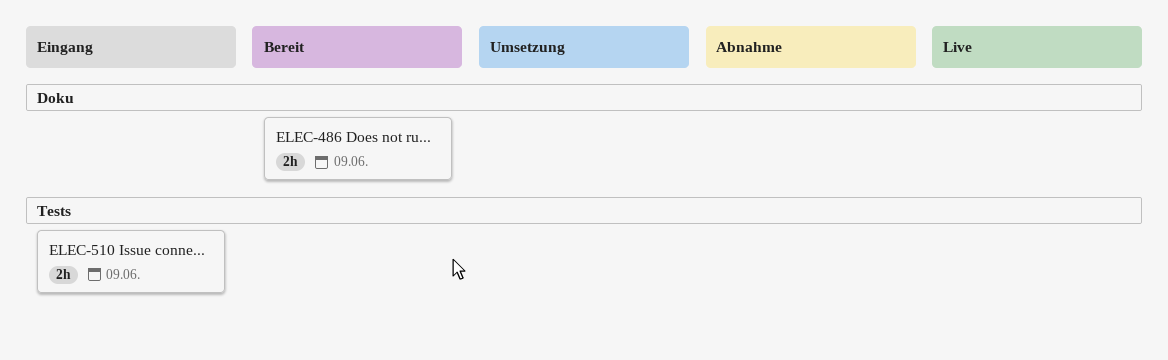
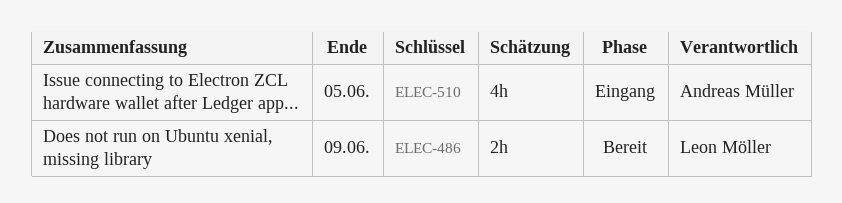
ELEC-510, estimate: 2h -> 4h
ELEC-510, due: Jun 9 -> Jun 5

